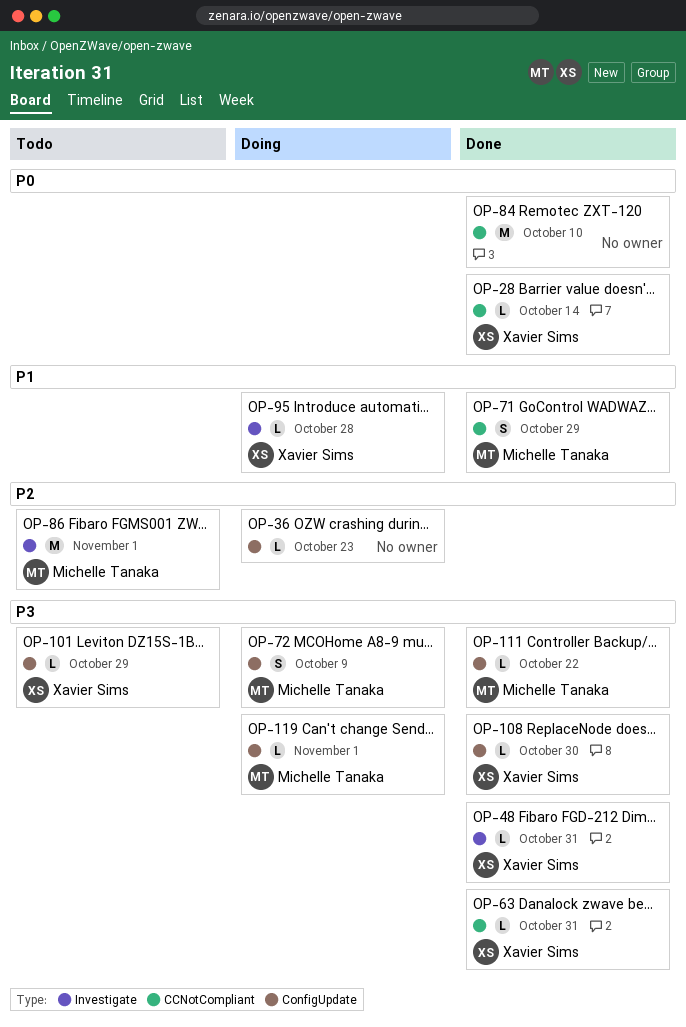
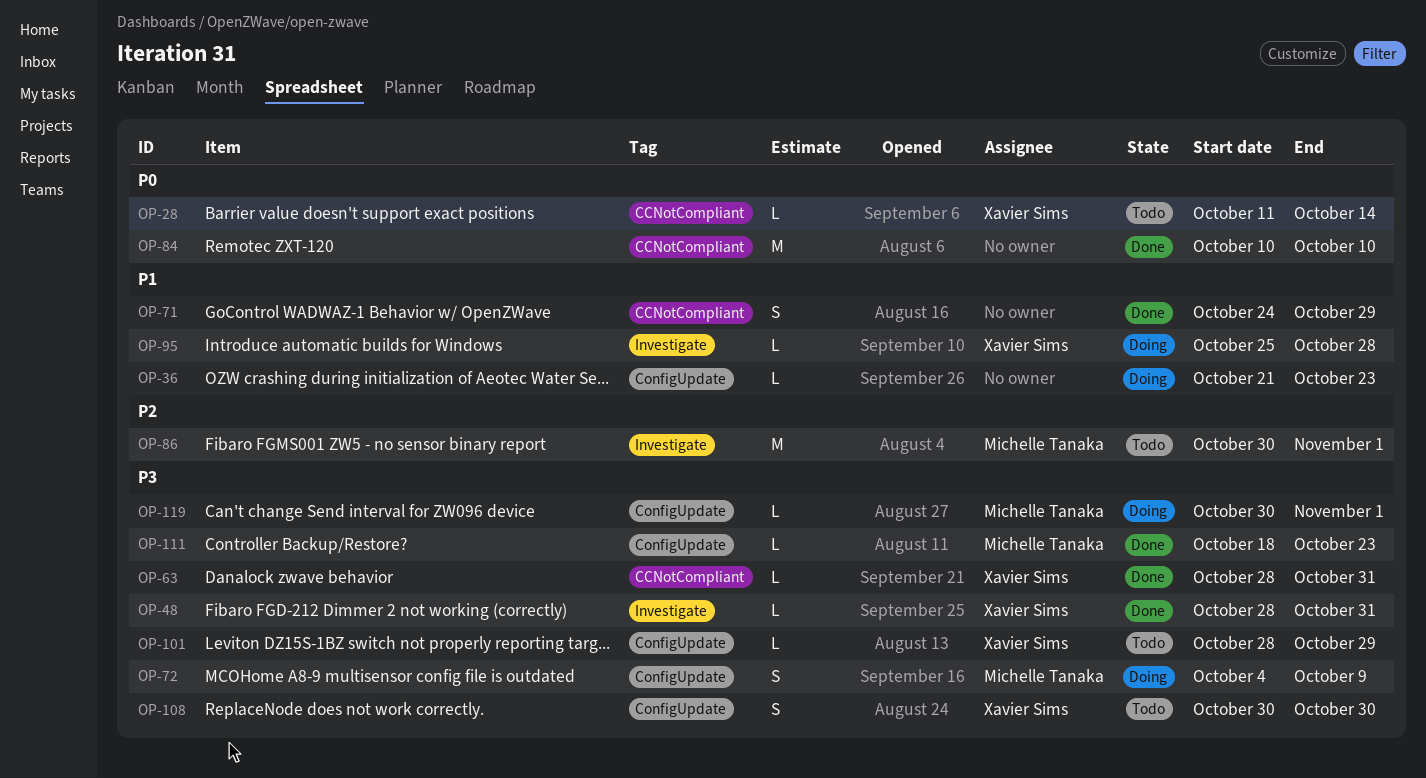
OP-28, status: Done -> Todo
OP-36, priority: P2 -> P1
OP-71, owner: Michelle Tanaka -> none
OP-108, status: Done -> Todo
OP-108, estimate: L -> S
OP-111, due: Oct 22 -> Oct 23

